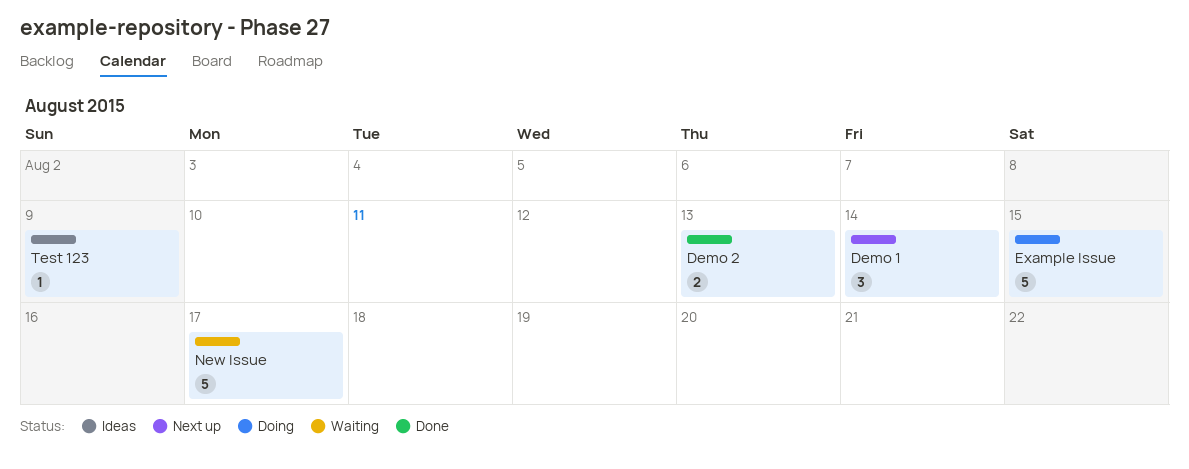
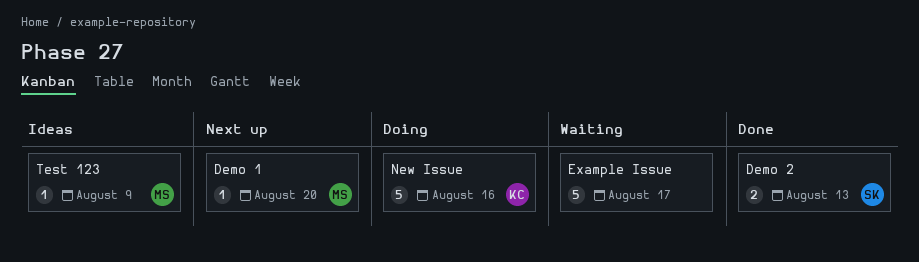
Demo 1, estimate: 3 -> 1
Demo 1, due: Aug 14 -> Aug 20
Example Issue, status: Doing -> Waiting
Example Issue, due: Aug 15 -> Aug 17
New Issue, status: Waiting -> Doing
New Issue, due: Aug 17 -> Aug 16

